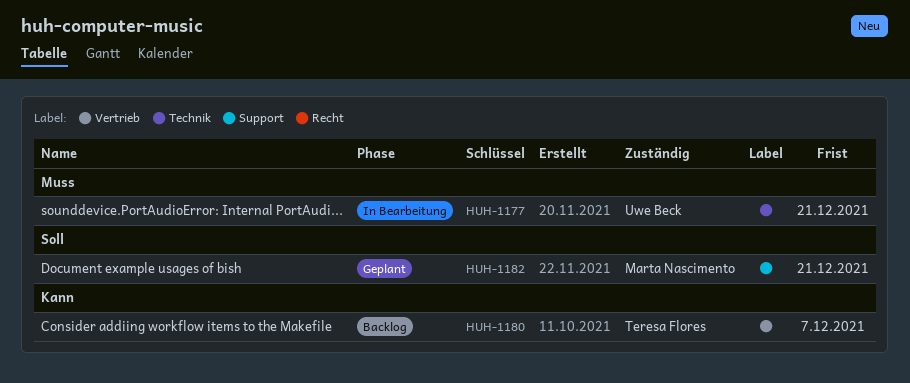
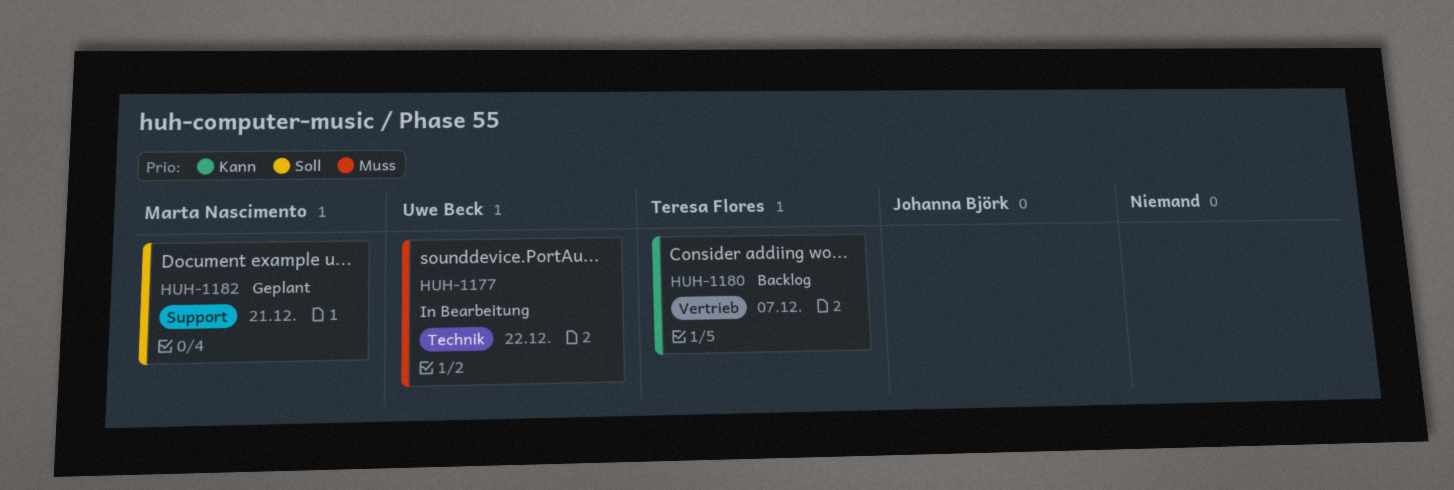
HUH-1177, due: Dec 21 -> Dec 22

